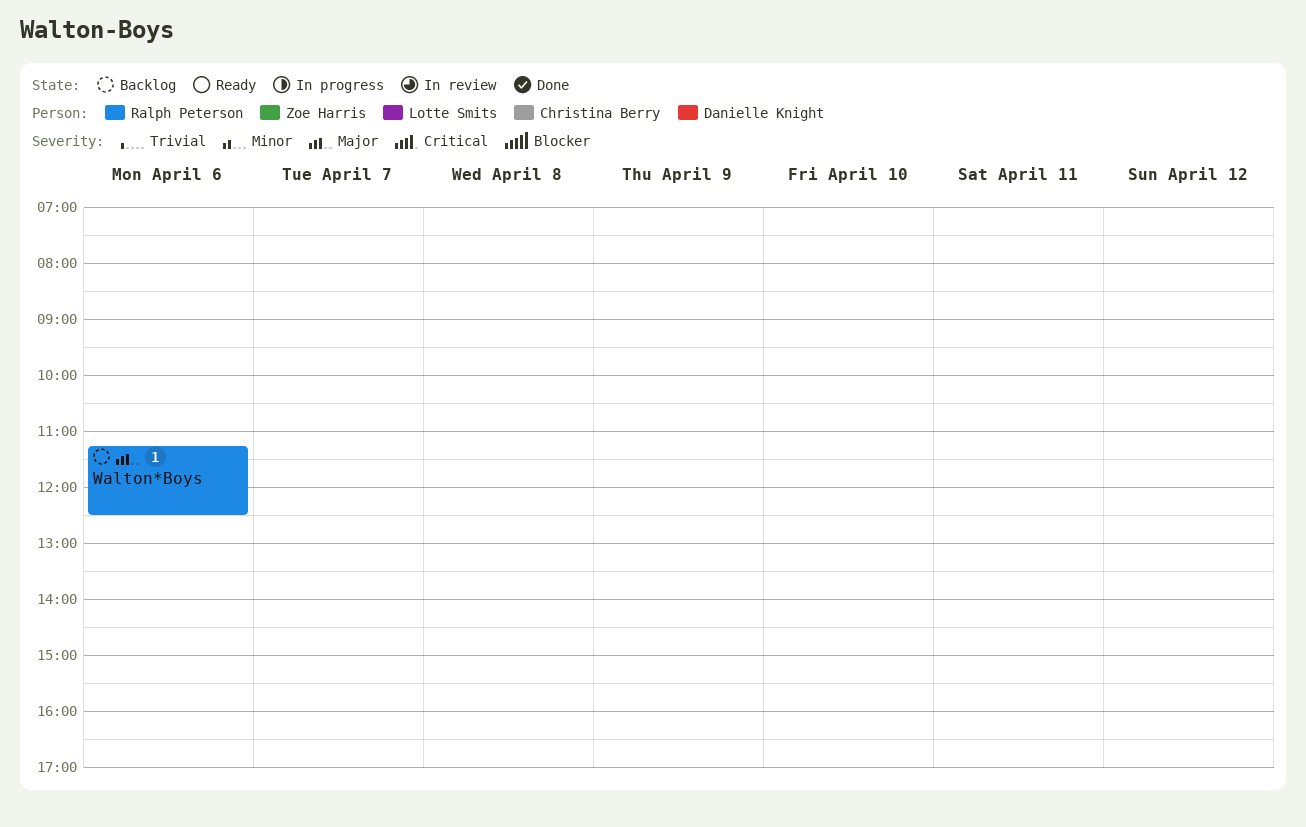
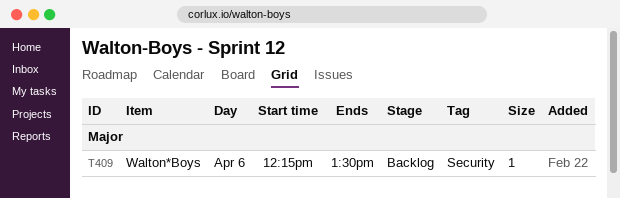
Walton*Boys, begins: 11:15 -> 12:15
Walton*Boys, ends: 12:30 -> 13:30

